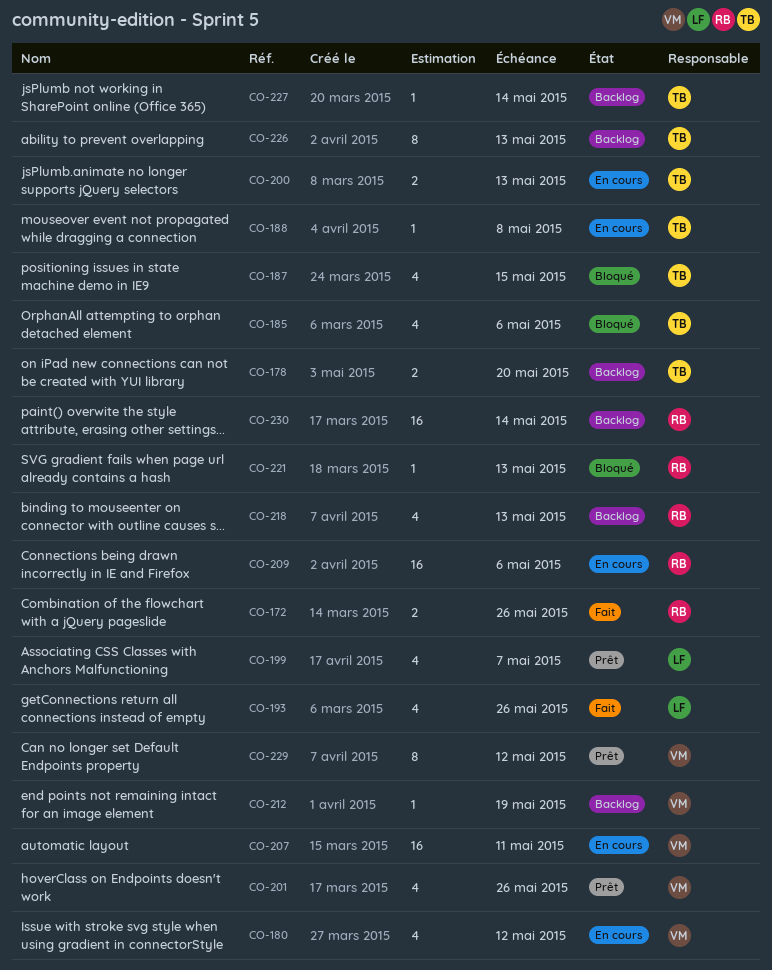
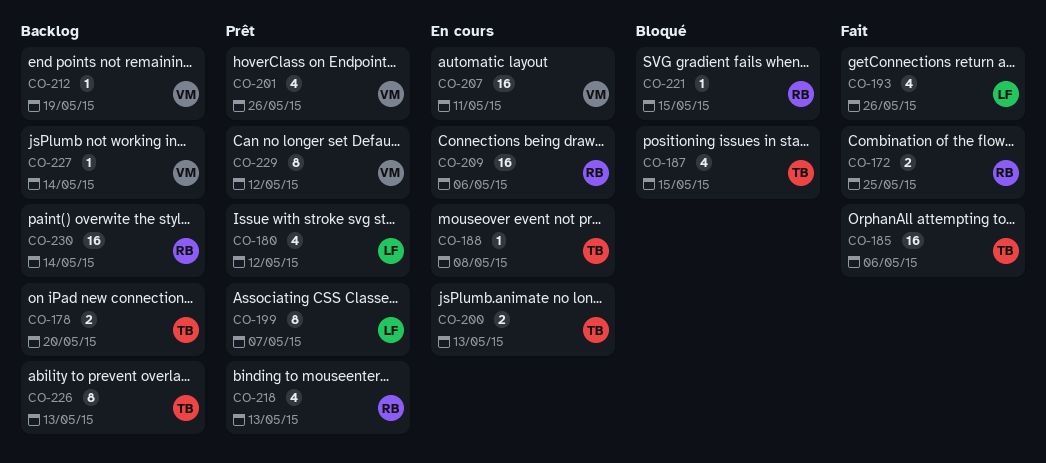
CO-172, due: May 26 -> May 25
CO-180, status: En cours -> Prêt
CO-180, owner: VM -> LF
CO-185, status: Bloqué -> Fait
CO-185, estimate: 4 -> 16
CO-199, estimate: 4 -> 8
CO-218, status: Backlog -> Prêt
CO-221, due: May 13 -> May 15
CO-227, owner: TB -> VM

